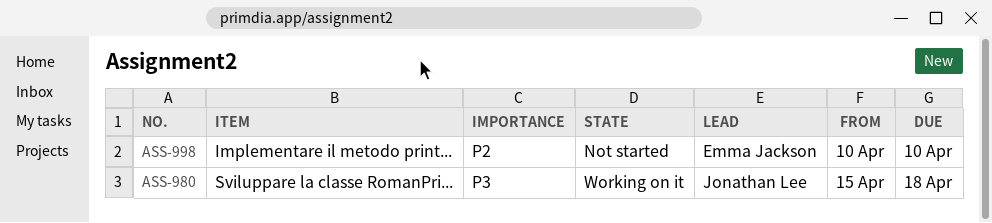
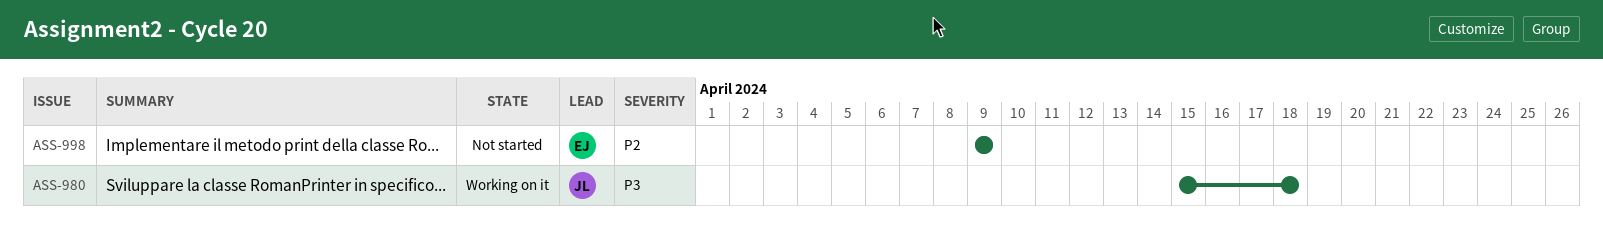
ASS-998, start: Apr 10 -> Apr 9
ASS-998, due: Apr 10 -> Apr 9

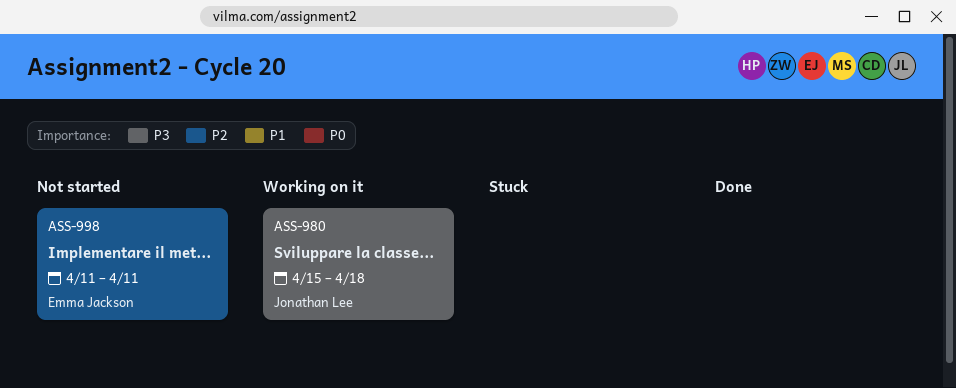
ASS-998, start: Apr 9 -> Apr 11
ASS-998, due: Apr 9 -> Apr 11

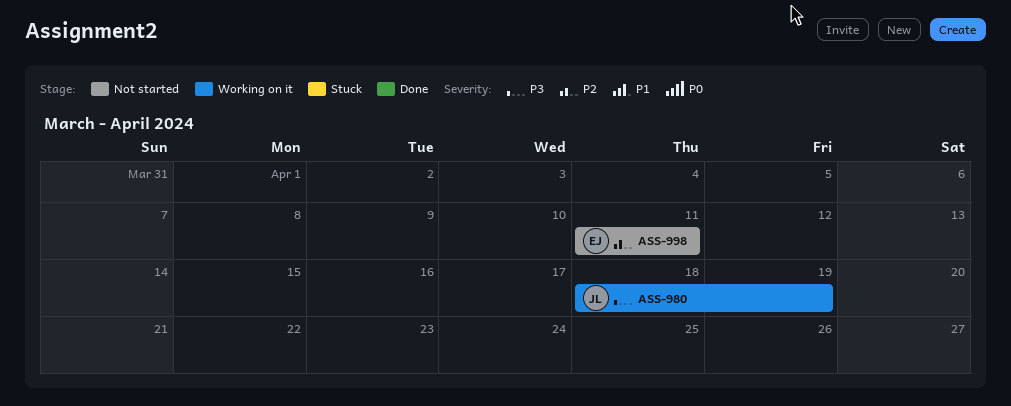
ASS-980, start: Apr 15 -> Apr 18
ASS-980, due: Apr 18 -> Apr 19

